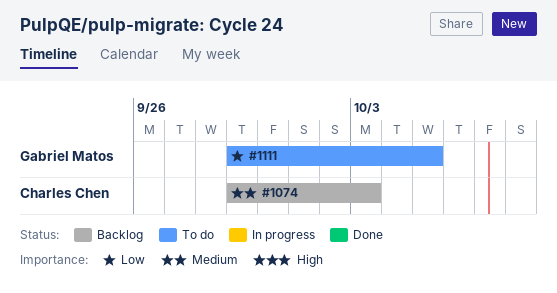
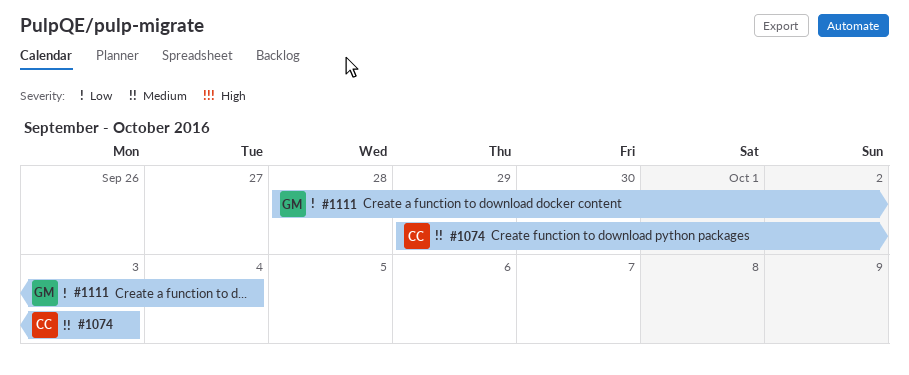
#1111, start: Sep 29 -> Sep 28
#1111, due: Oct 5 -> Oct 4

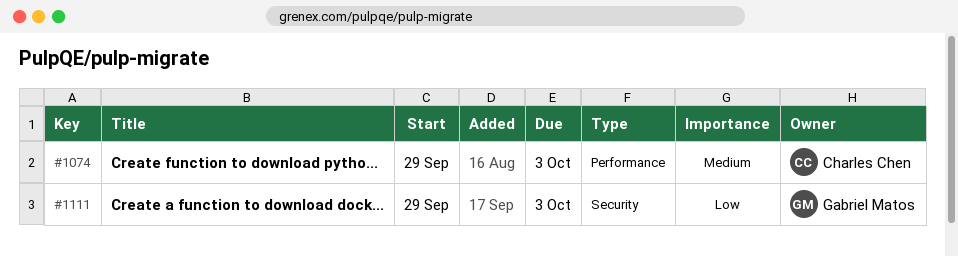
#1111, start: Sep 28 -> Sep 29
#1111, due: Oct 4 -> Oct 3

